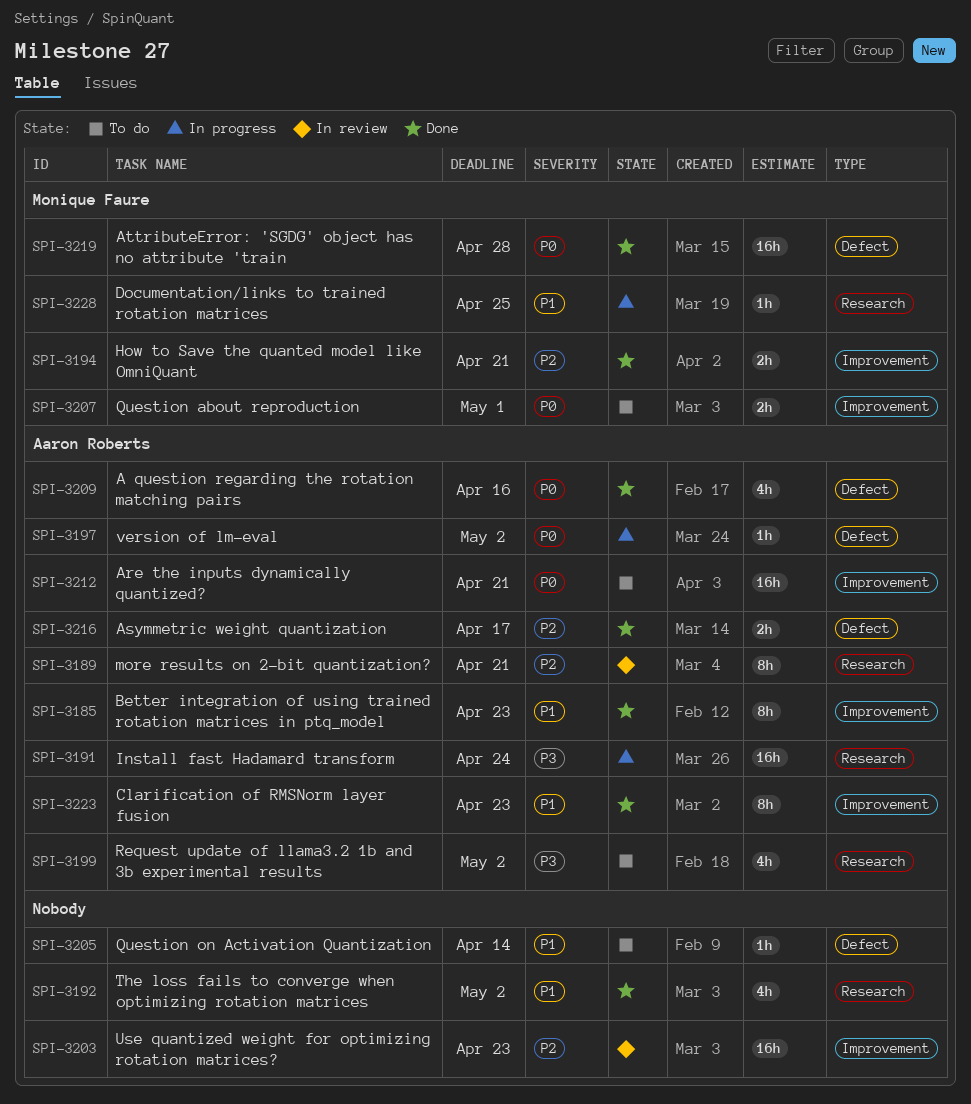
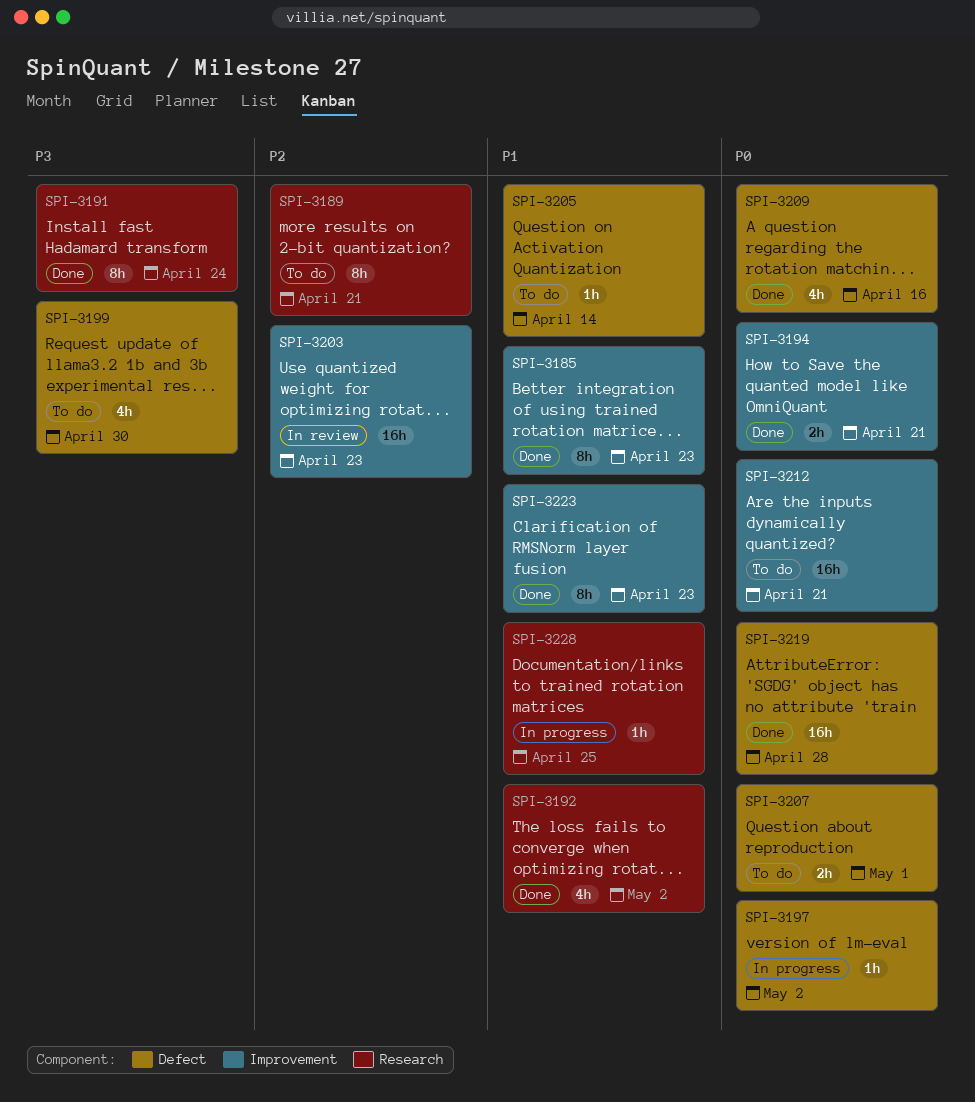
SPI-3189, status: In review -> To do
SPI-3191, status: In progress -> Done
SPI-3191, estimate: 16h -> 8h
SPI-3194, priority: P2 -> P0
SPI-3199, label: Research -> Defect
SPI-3199, due: May 2 -> Apr 30
SPI-3207, label: Improvement -> Defect
SPI-3216: present -> none

